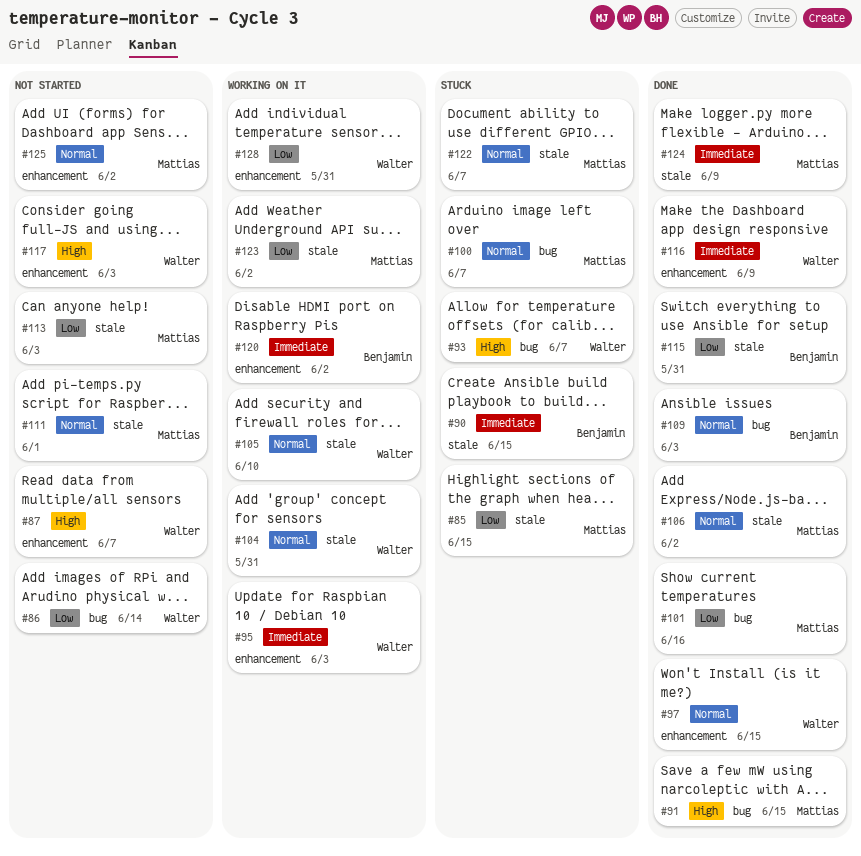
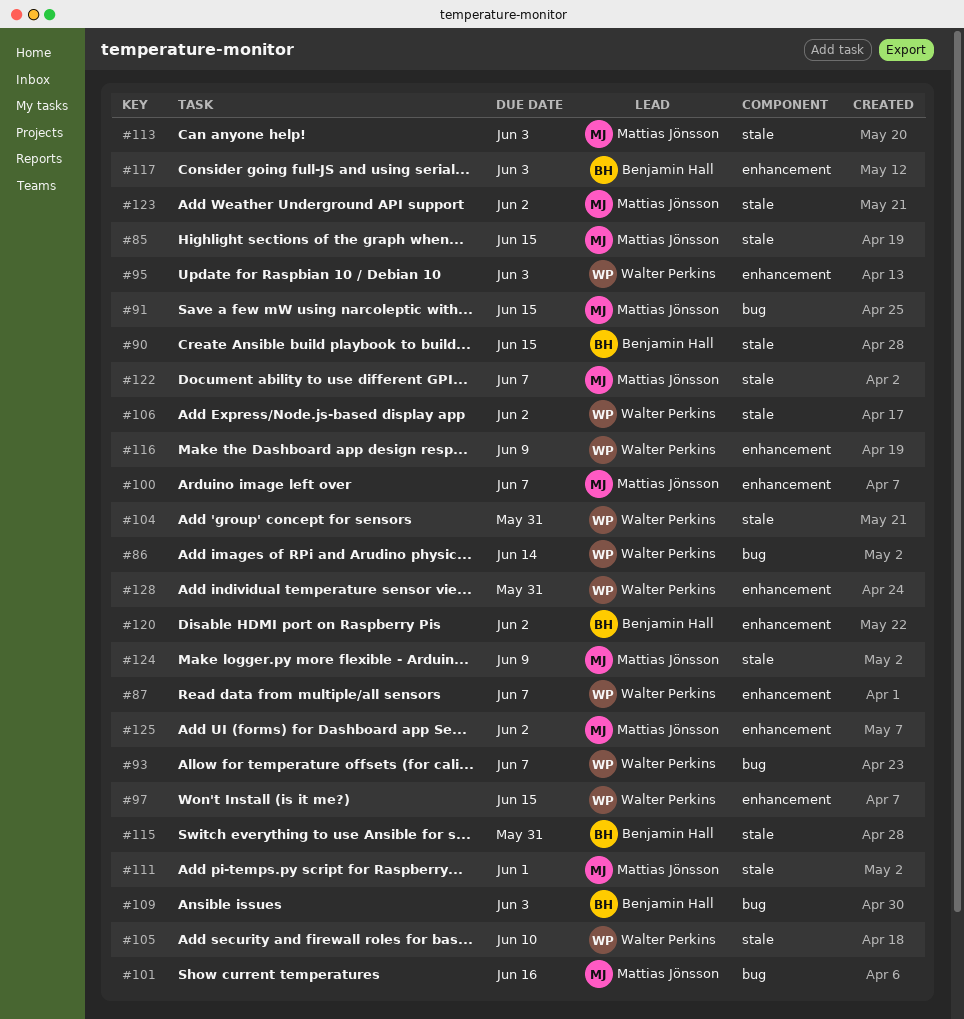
#100, label: bug -> enhancement
#106, owner: Mattias Jönsson -> Walter Perkins
#117, owner: Walter Perkins -> Benjamin Hall

